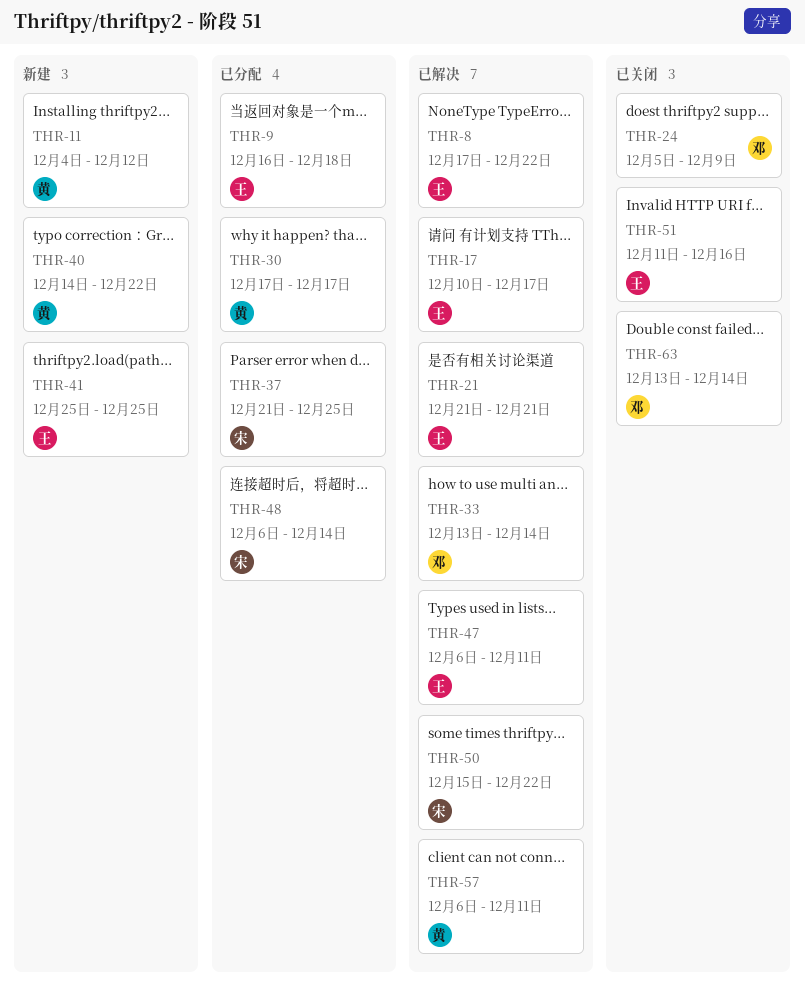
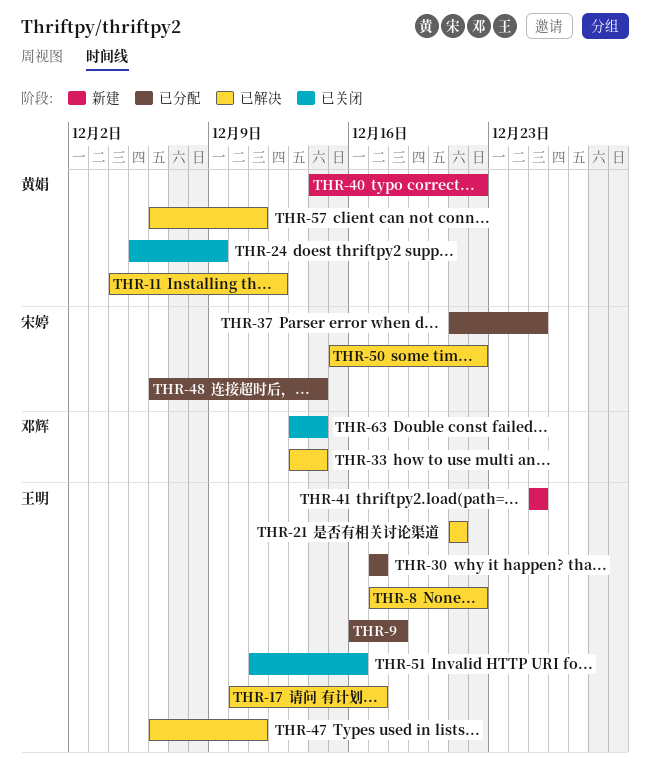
THR-11, status: 新建 -> 已解决
THR-24, owner: 邓辉 -> 黄娟
THR-30, owner: 黄娟 -> 王明

